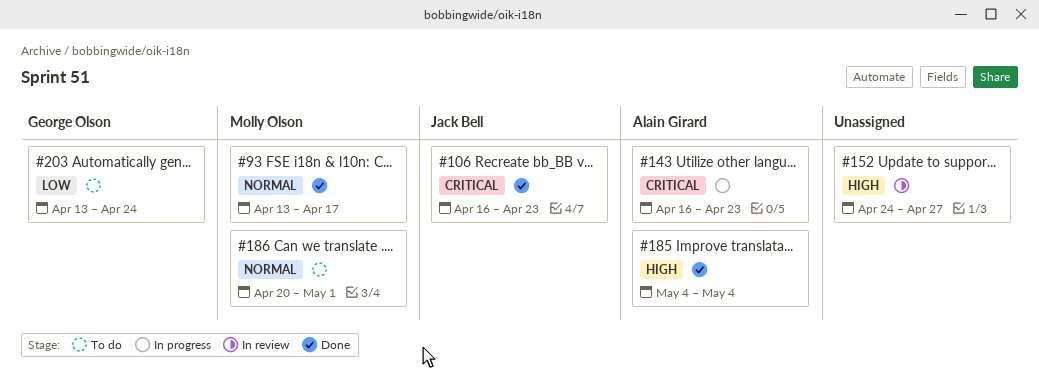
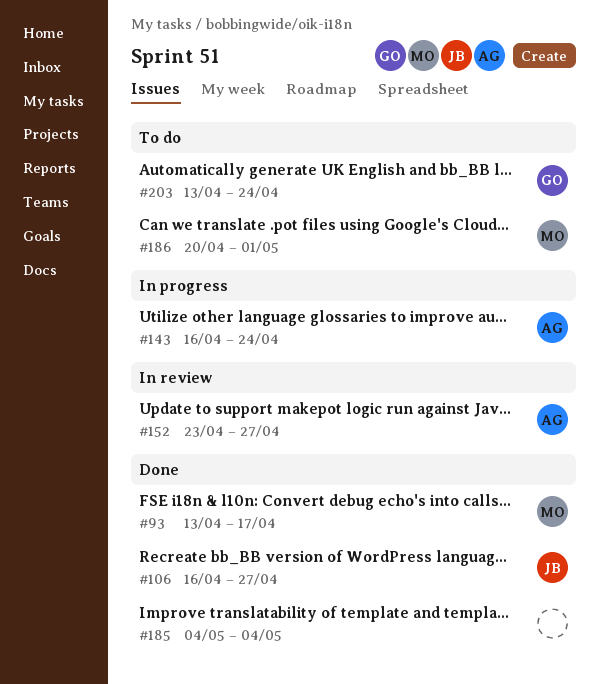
#106, due: Apr 23 -> Apr 27
#143, due: Apr 23 -> Apr 24
#152, owner: none -> Alain Girard
#152, start: Apr 24 -> Apr 23
#185, owner: Alain Girard -> none

